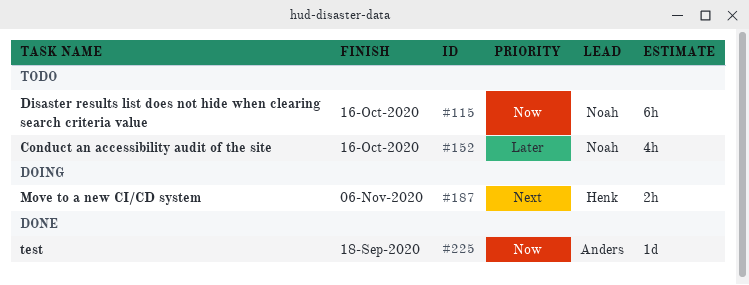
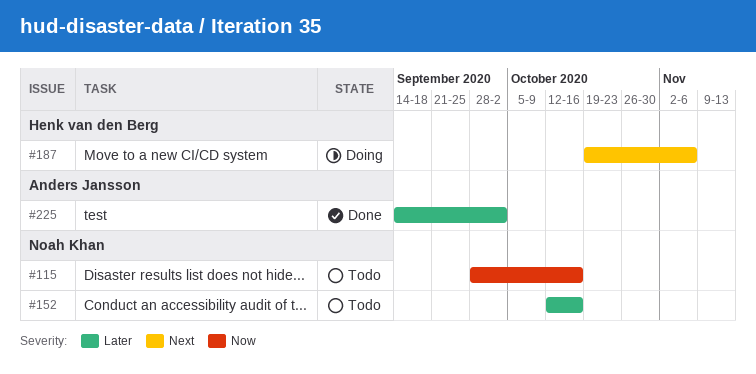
#225, priority: Now -> Later
#225, due: Sep 18 -> Oct 2

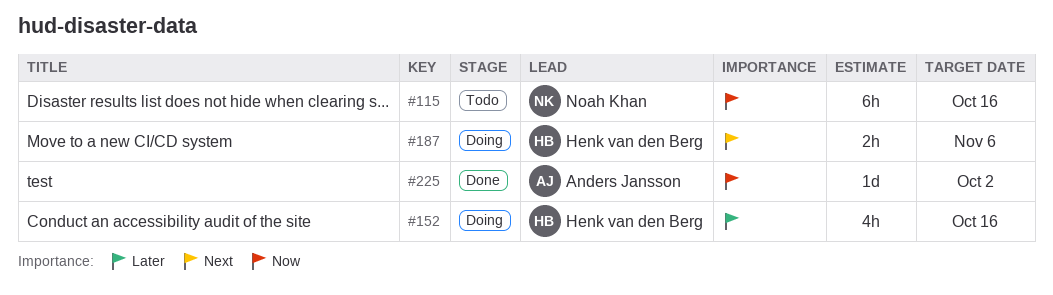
#152, status: Todo -> Doing
#152, owner: Noah Khan -> Henk van den Berg
#225, priority: Later -> Now

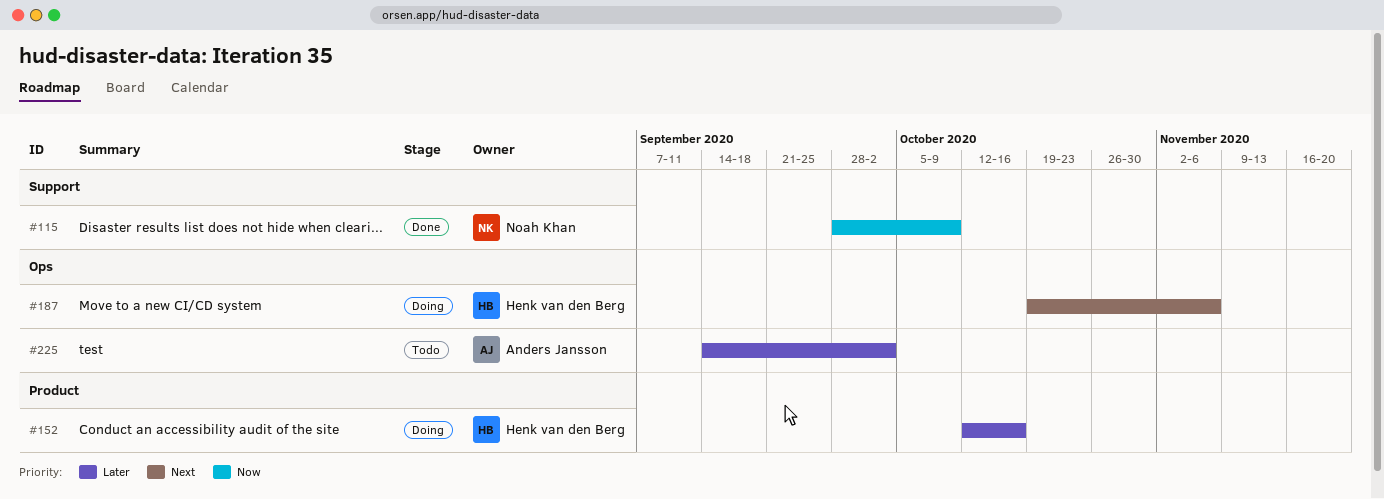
#115, status: Todo -> Done
#115, due: Oct 16 -> Oct 9
#225, status: Done -> Todo
#225, priority: Now -> Later

